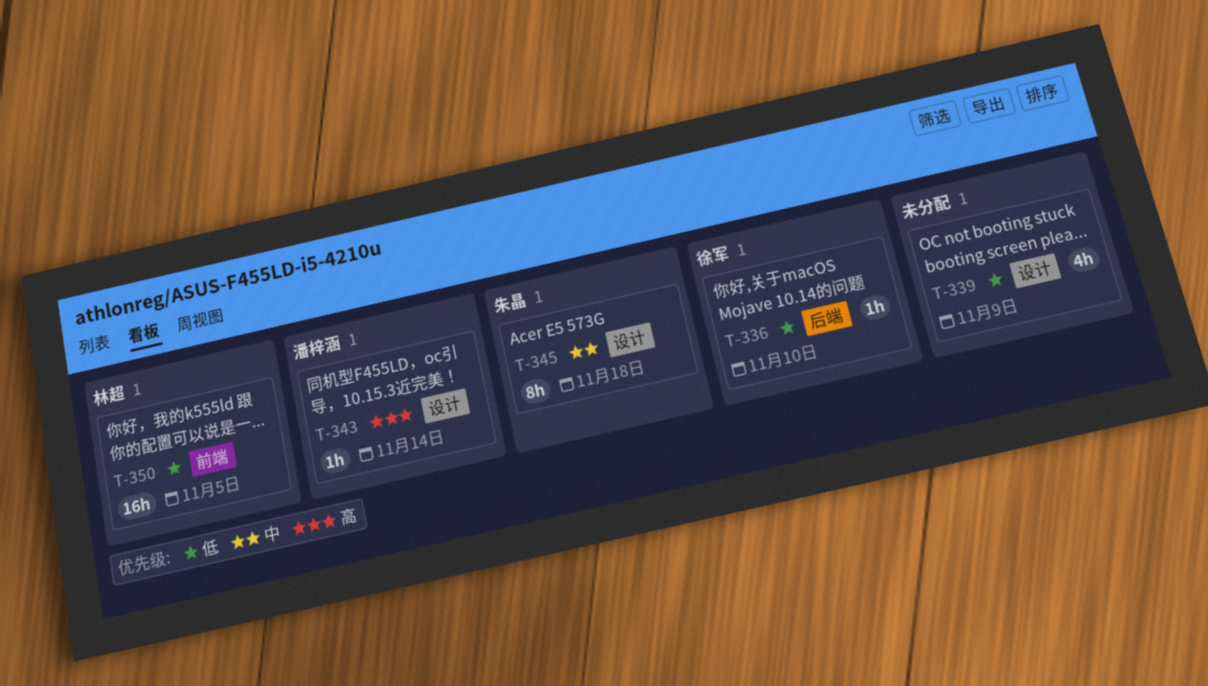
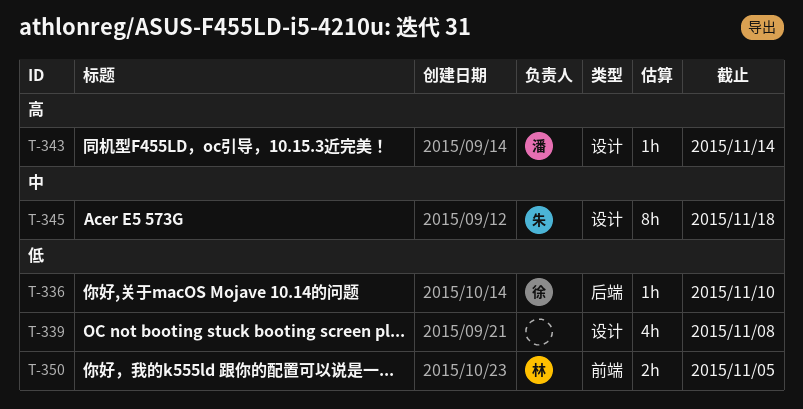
T-339, due: Nov 9 -> Nov 8
T-350, estimate: 16h -> 2h

